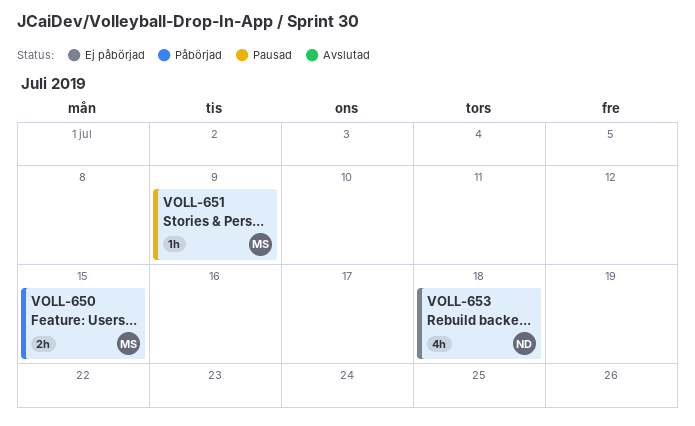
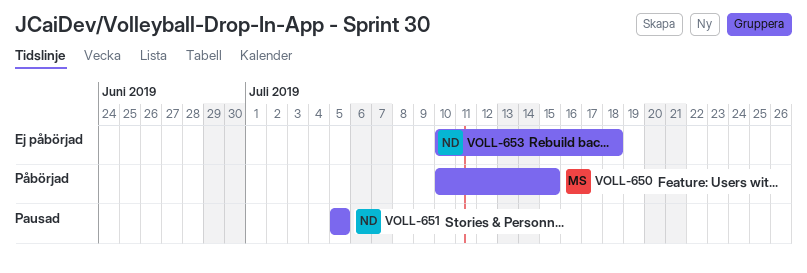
VOLL-651, owner: MS -> ND
VOLL-651, due: Jul 9 -> Jul 5

